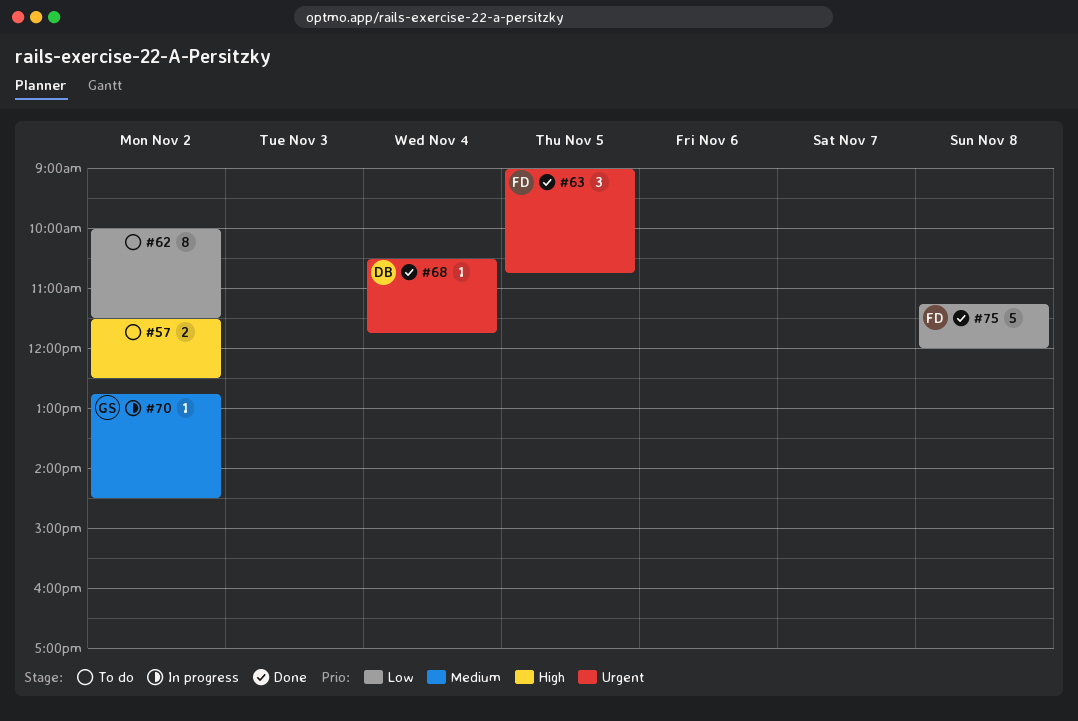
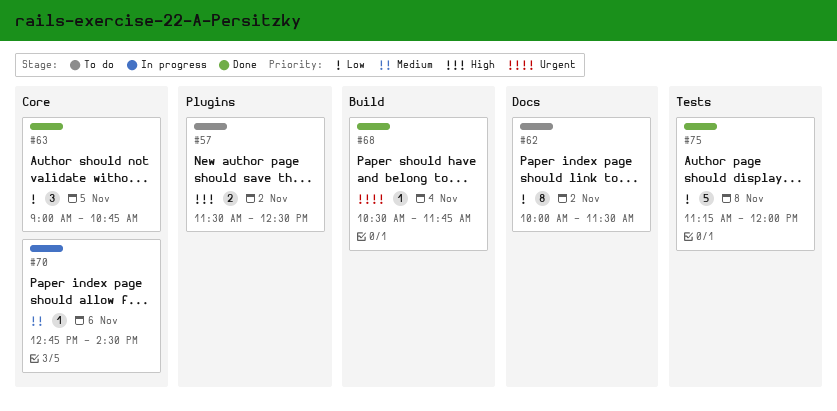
#63, priority: Urgent -> Low
#70, day: Nov 2 -> Nov 6

